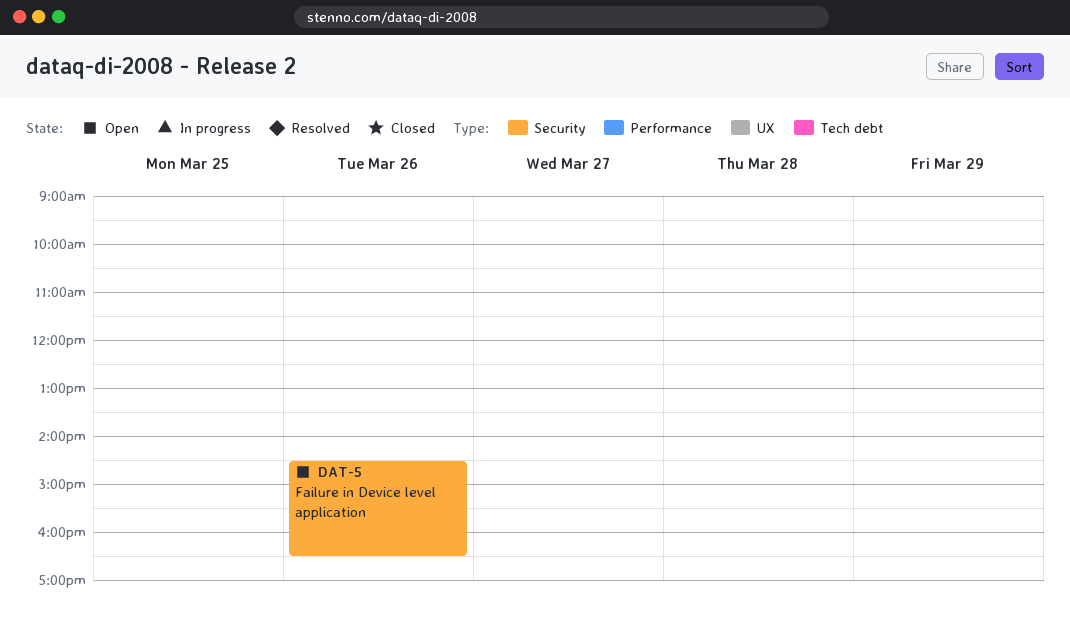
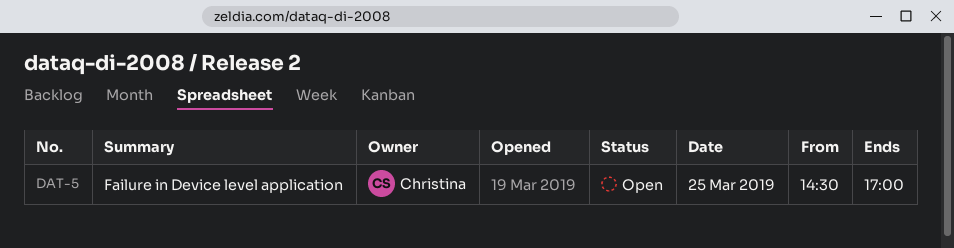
DAT-5, day: Mar 26 -> Mar 25
DAT-5, ends: 16:30 -> 17:00

